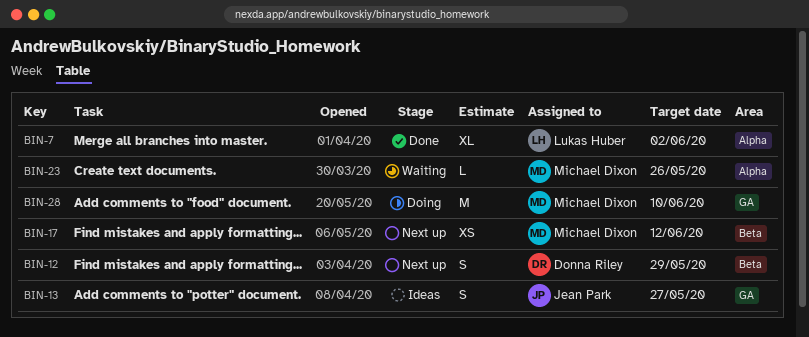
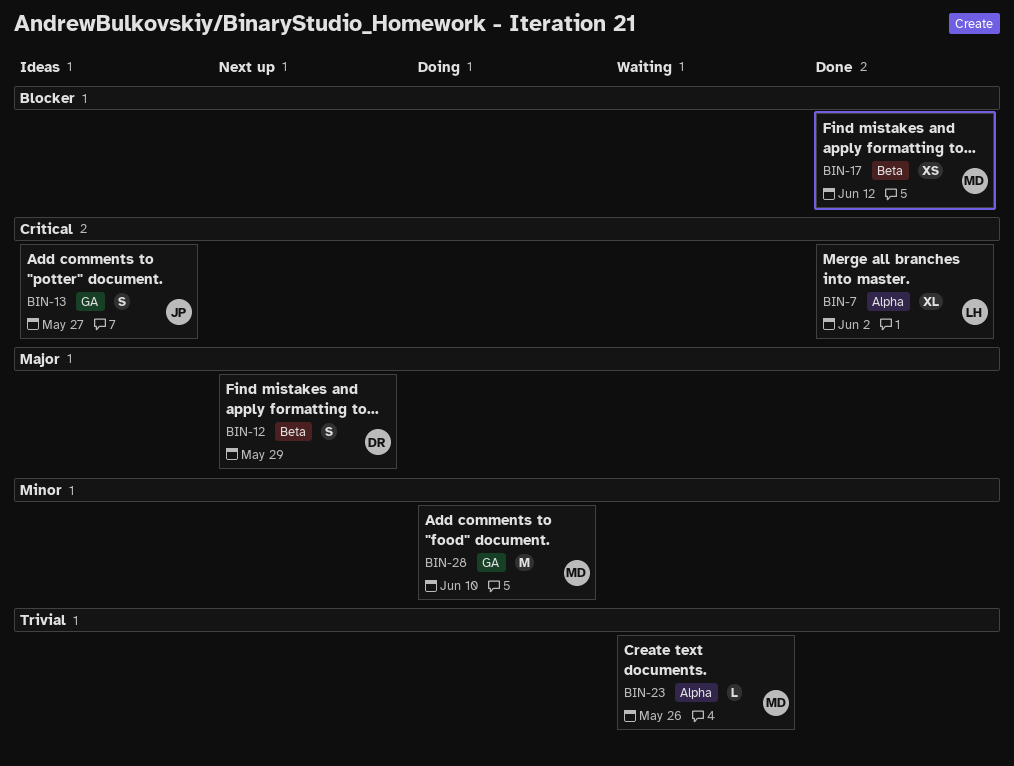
BIN-17, status: Next up -> Done

